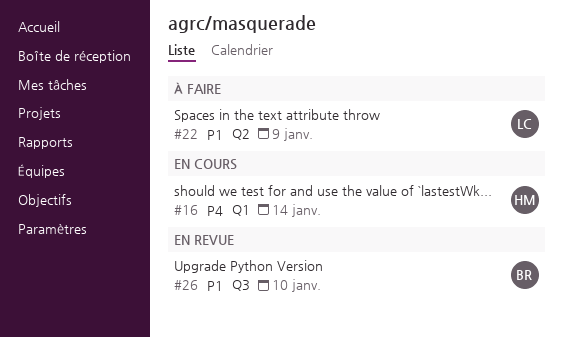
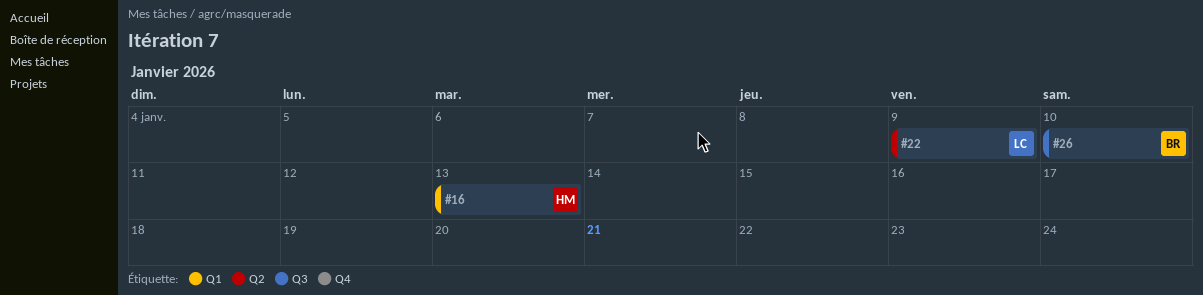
#16, due: Jan 14 -> Jan 13

